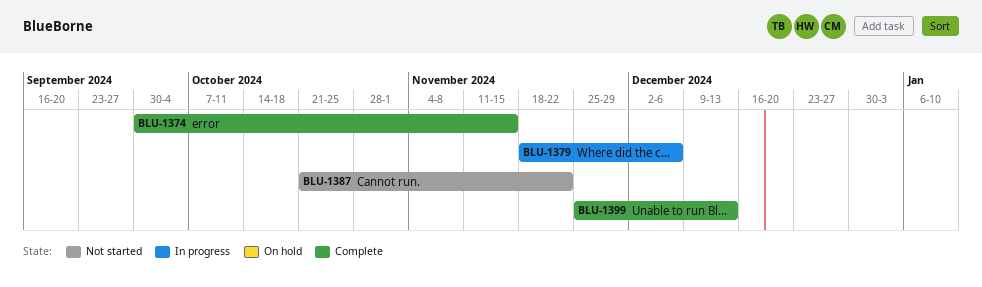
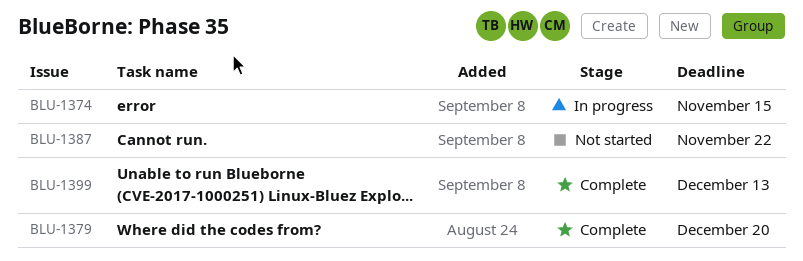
BLU-1374, status: Complete -> In progress
BLU-1379, status: In progress -> Complete
BLU-1379, due: Dec 6 -> Dec 20

